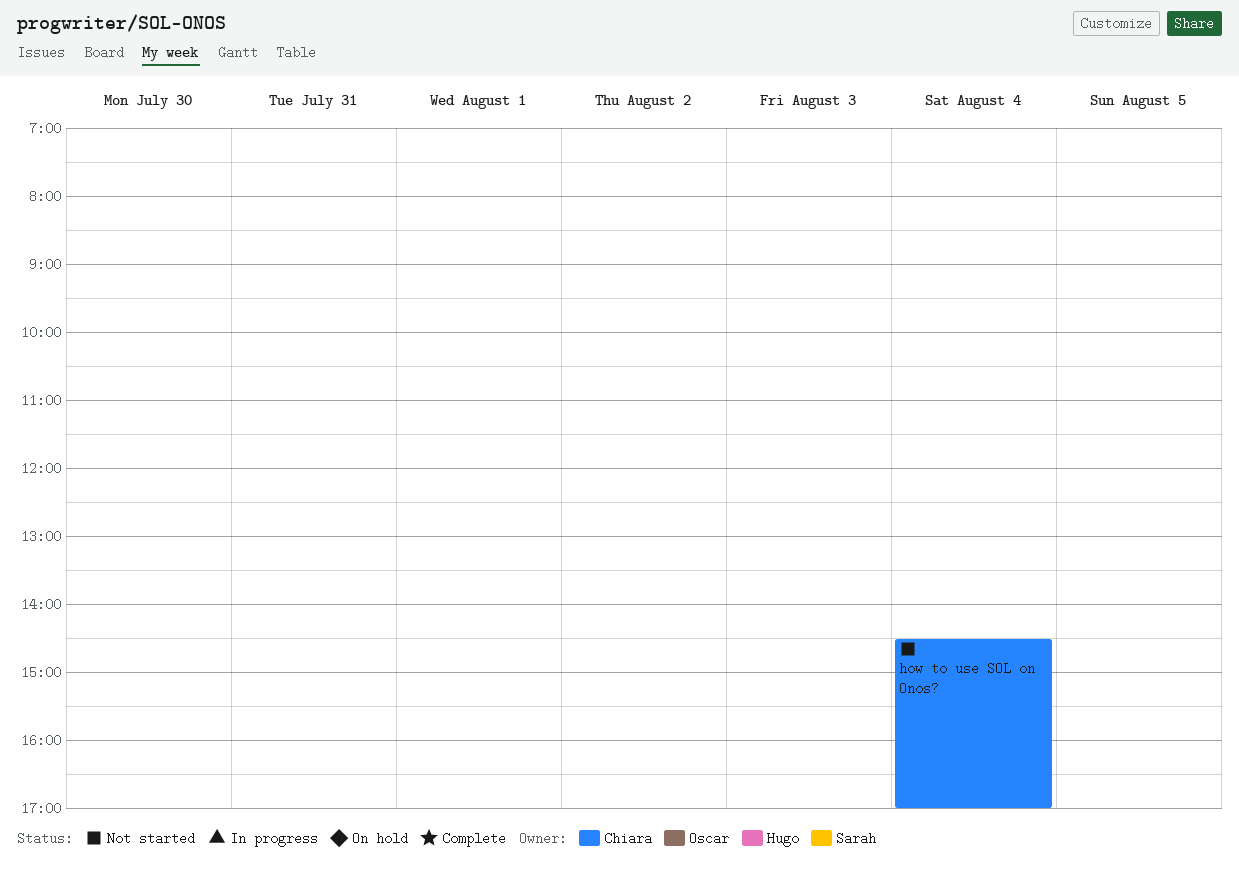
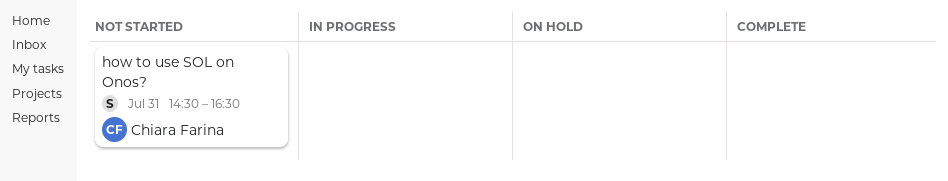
how to use SOL on Onos?, day: Aug 4 -> Jul 31
how to use SOL on Onos?, ends: 17:00 -> 16:30

